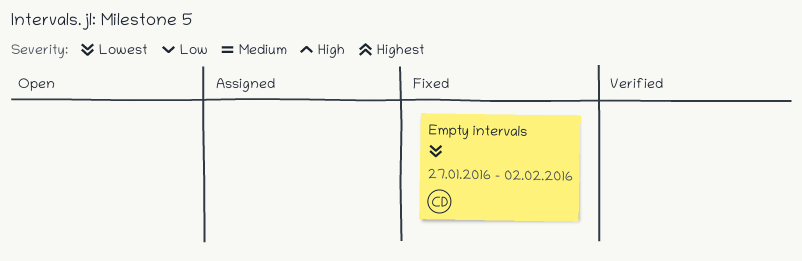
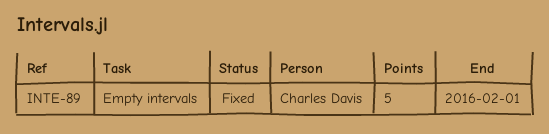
Empty intervals, due: Feb 2 -> Feb 1

